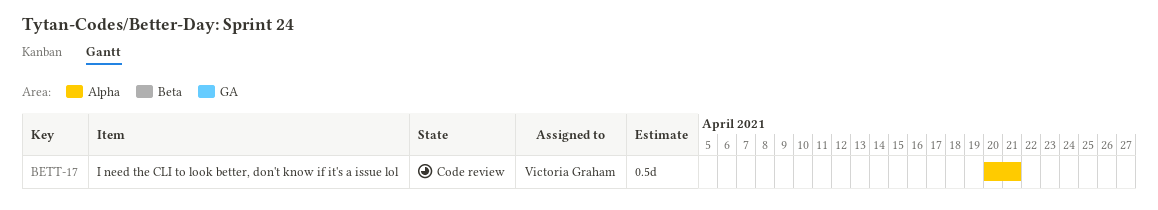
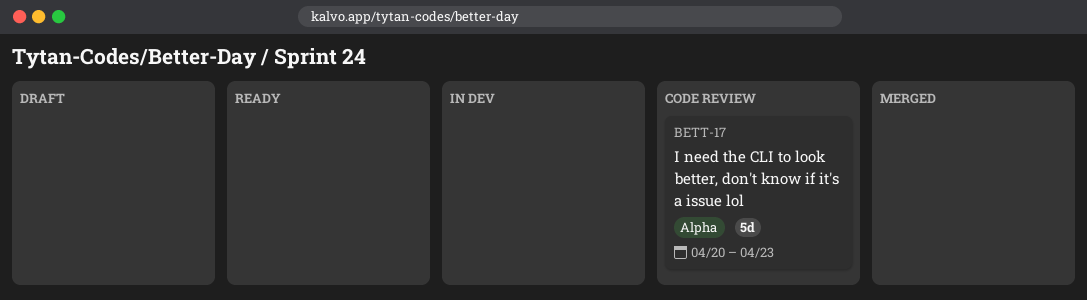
BETT-17, estimate: 0.5d -> 5d
BETT-17, due: Apr 21 -> Apr 23

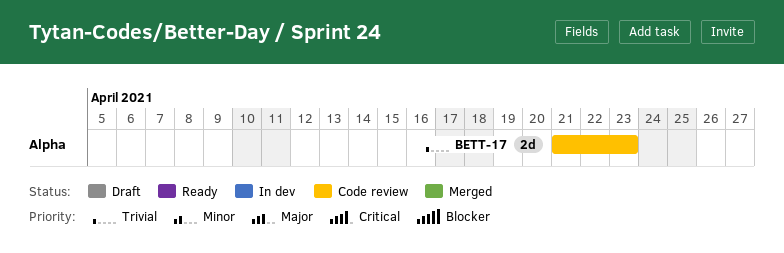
BETT-17, estimate: 5d -> 2d
BETT-17, start: Apr 20 -> Apr 21

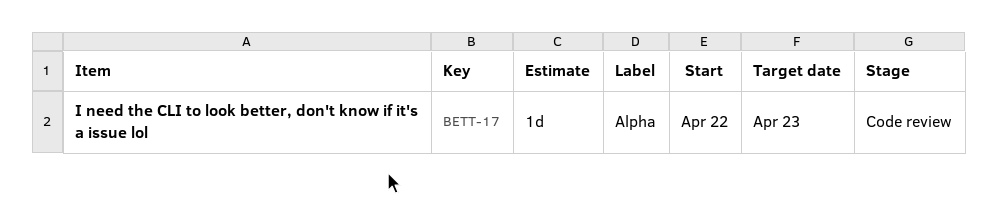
BETT-17, estimate: 2d -> 1d
BETT-17, start: Apr 21 -> Apr 22

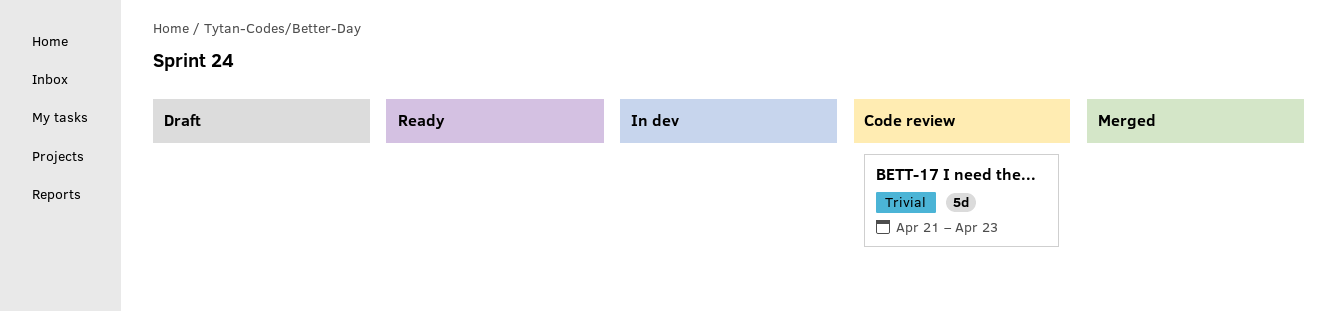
BETT-17, estimate: 1d -> 5d
BETT-17, start: Apr 22 -> Apr 21

